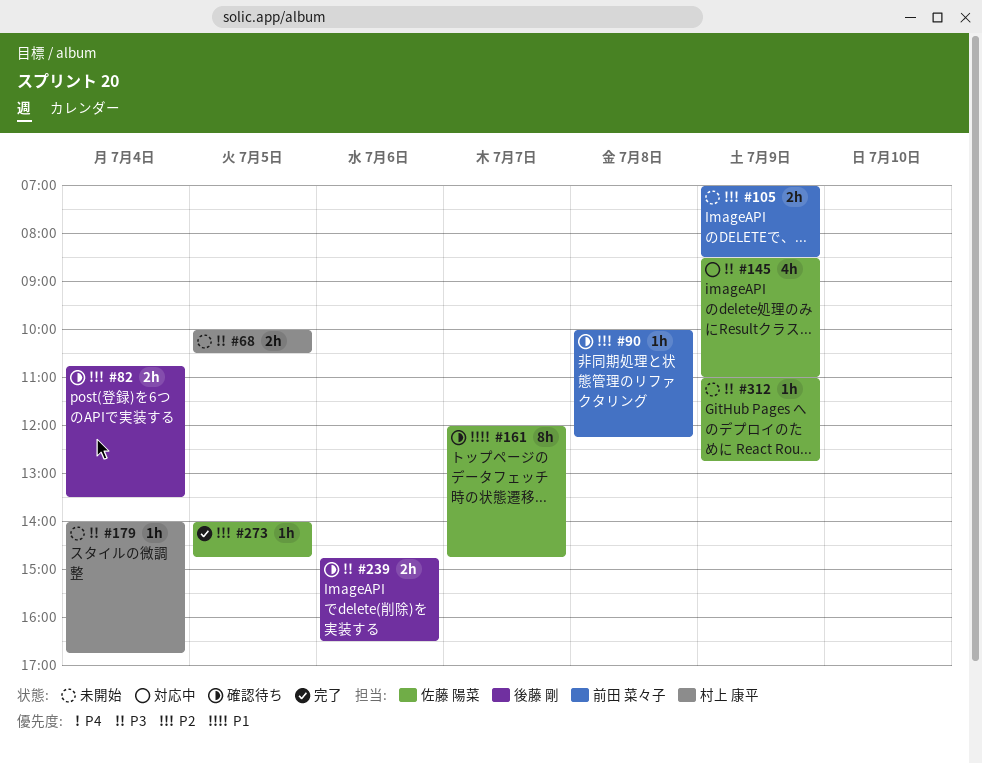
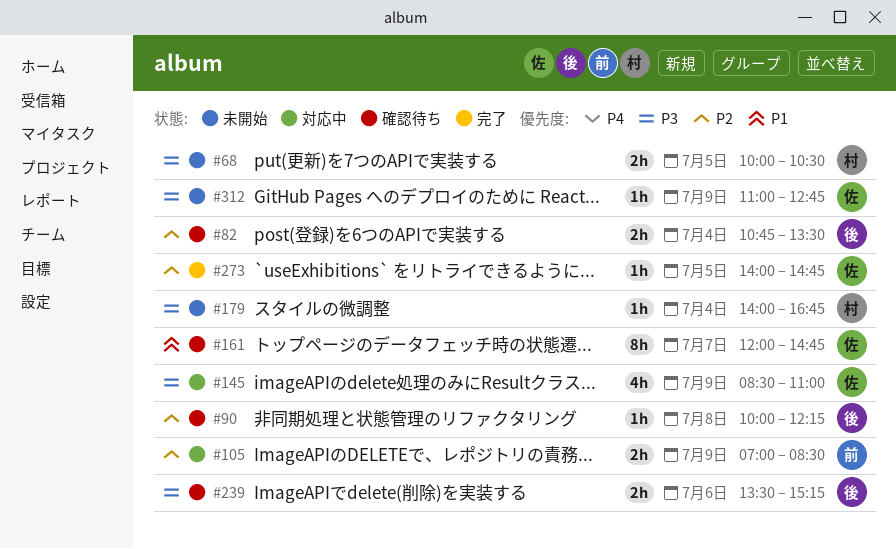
#90, owner: 前田 菜々子 -> 後藤 剛
#105, status: 未開始 -> 対応中
#239, begins: 14:45 -> 13:30
#239, ends: 16:30 -> 15:15

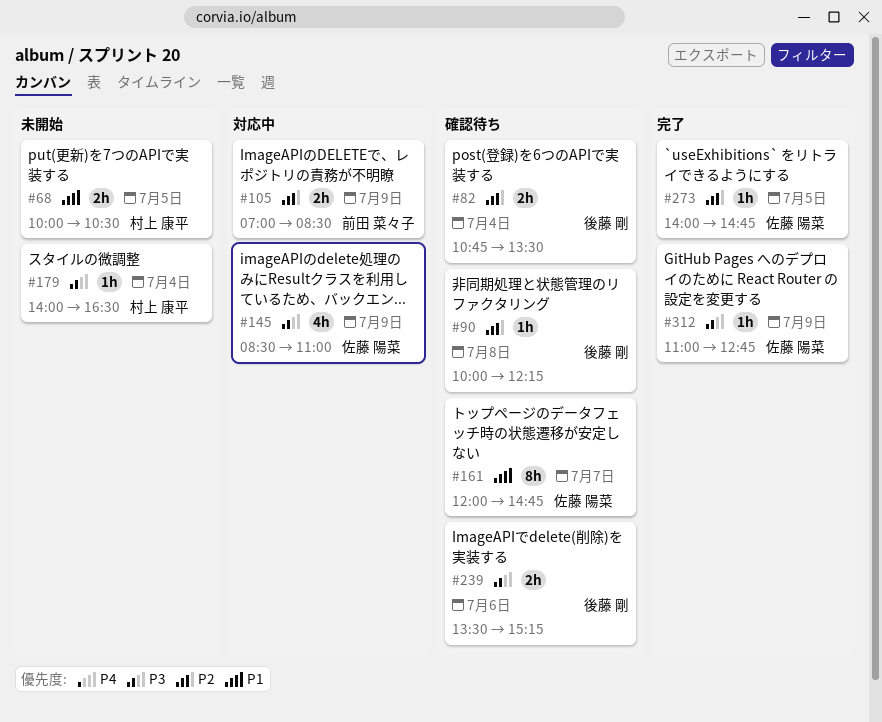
#68, priority: P3 -> P1
#179, ends: 16:45 -> 16:30
#312, status: 未開始 -> 完了

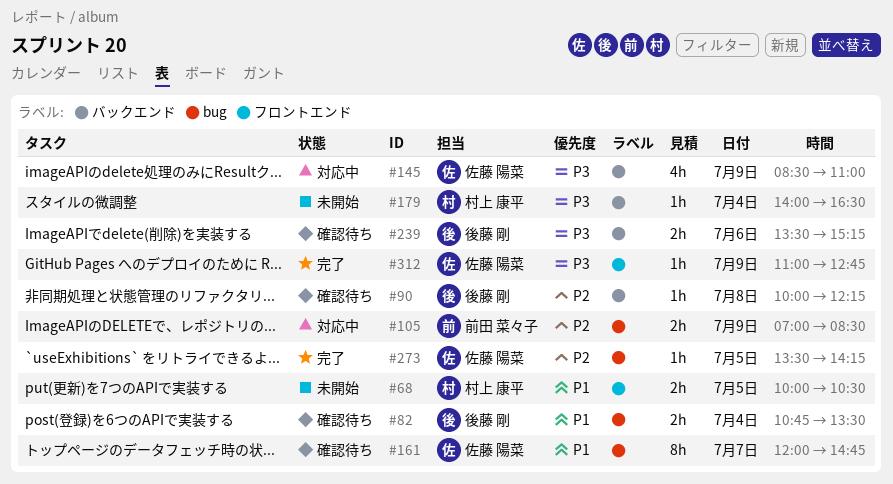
#82, priority: P2 -> P1
#273, begins: 14:00 -> 13:30
#273, ends: 14:45 -> 14:15

